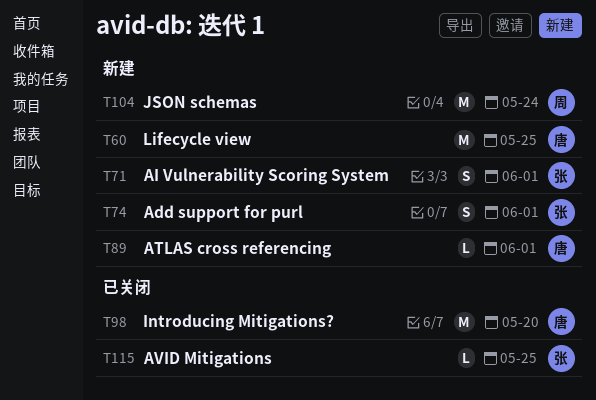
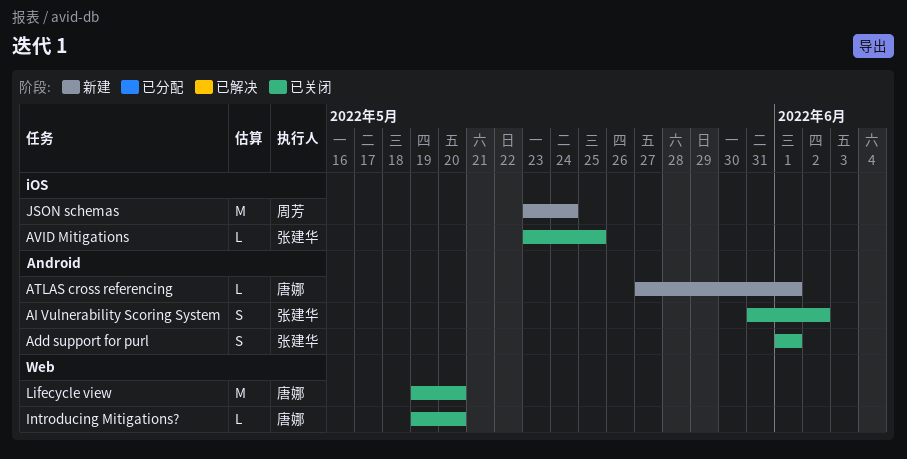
Add support for purl, status: 新建 -> 已关闭
AI Vulnerability Scoring System, status: 新建 -> 已关闭
AI Vulnerability Scoring System, due: Jun 1 -> Jun 2
Introducing Mitigations?, estimate: M -> L
Lifecycle view, status: 新建 -> 已关闭
Lifecycle view, due: May 25 -> May 20

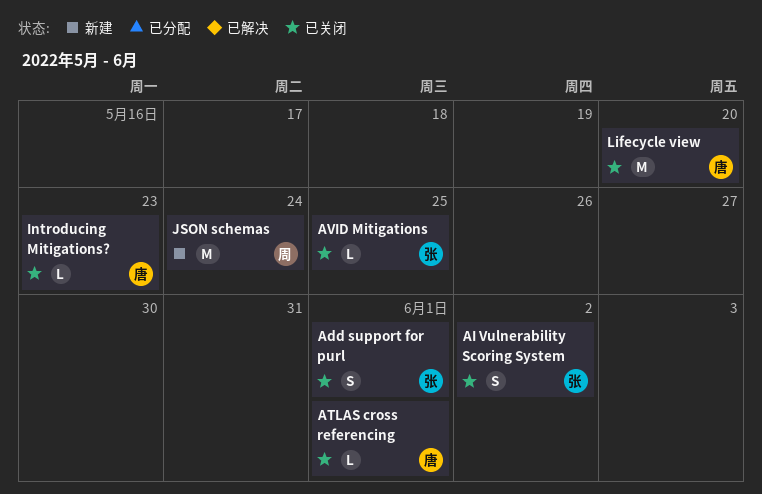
ATLAS cross referencing, status: 新建 -> 已关闭
Introducing Mitigations?, due: May 20 -> May 23

